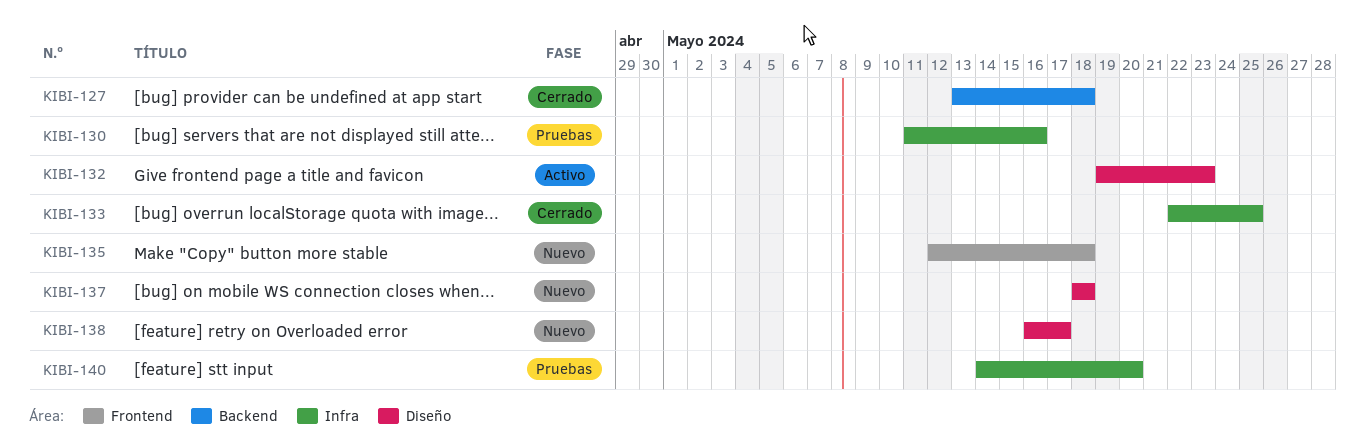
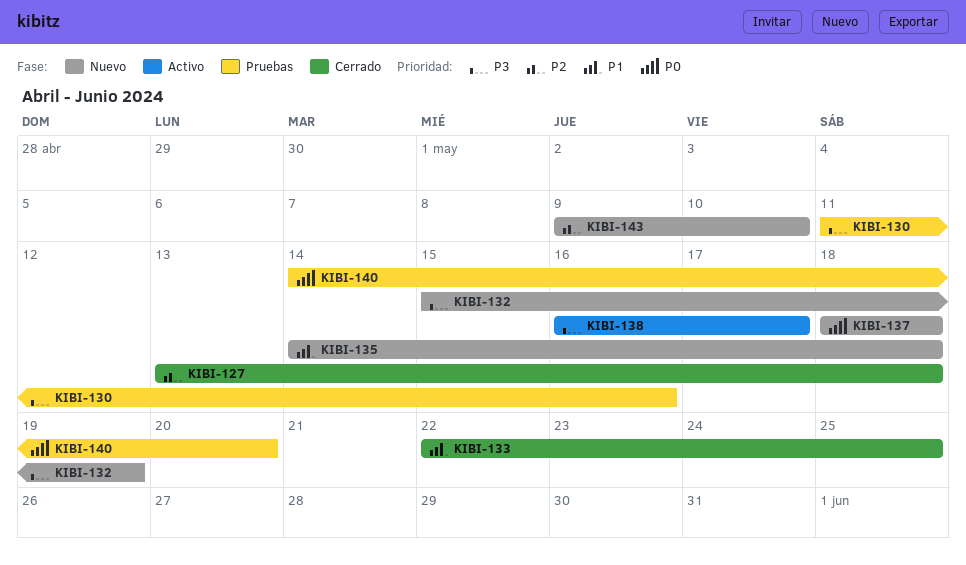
KIBI-132, status: Activo -> Nuevo
KIBI-132, start: May 19 -> May 15
KIBI-132, due: May 23 -> May 19
KIBI-135, start: May 12 -> May 14
KIBI-138, status: Nuevo -> Activo
KIBI-143: none -> present

